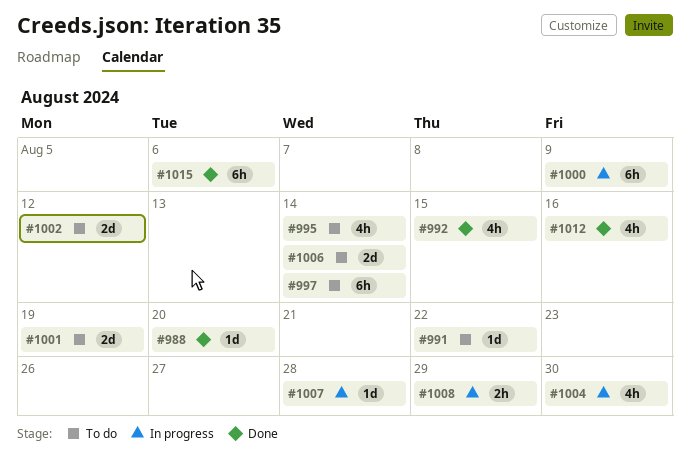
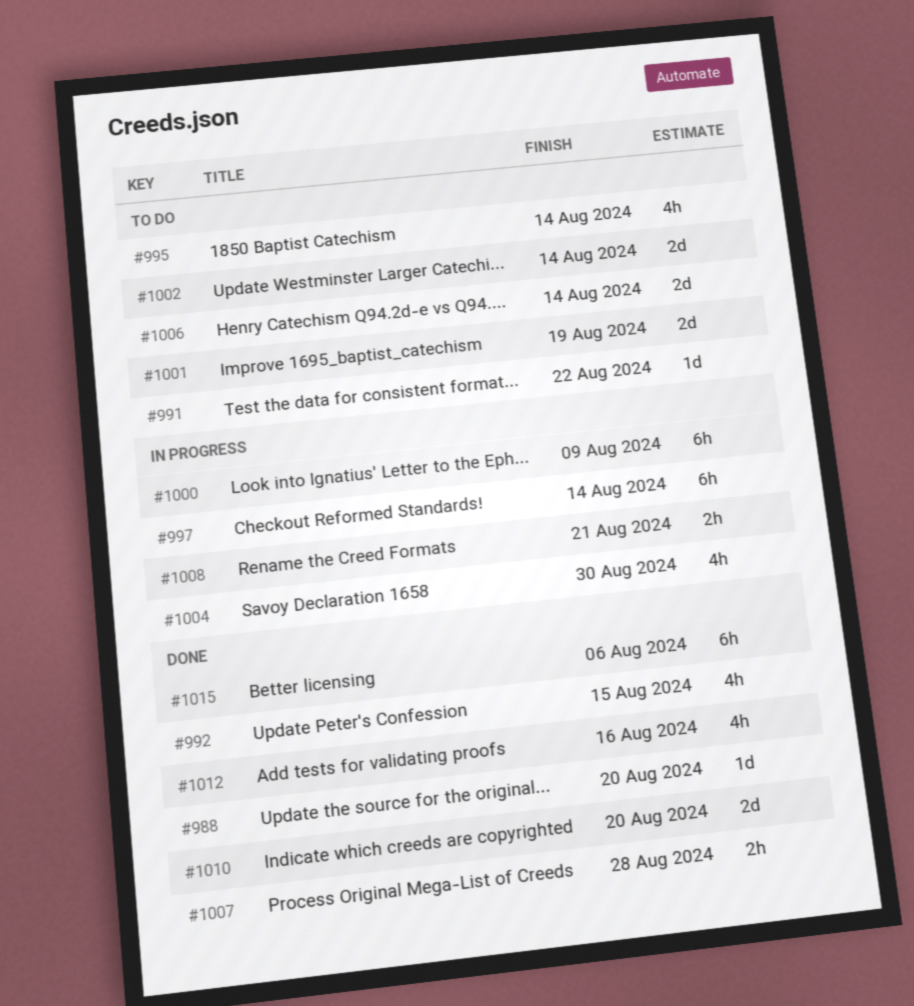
#997, status: To do -> In progress
#1002, due: Aug 12 -> Aug 14
#1007, status: In progress -> Done
#1007, estimate: 1d -> 2h
#1008, due: Aug 29 -> Aug 21
#1010: none -> present

